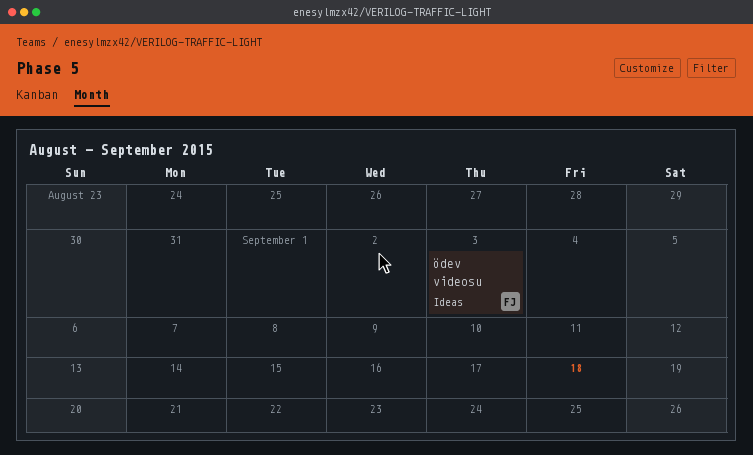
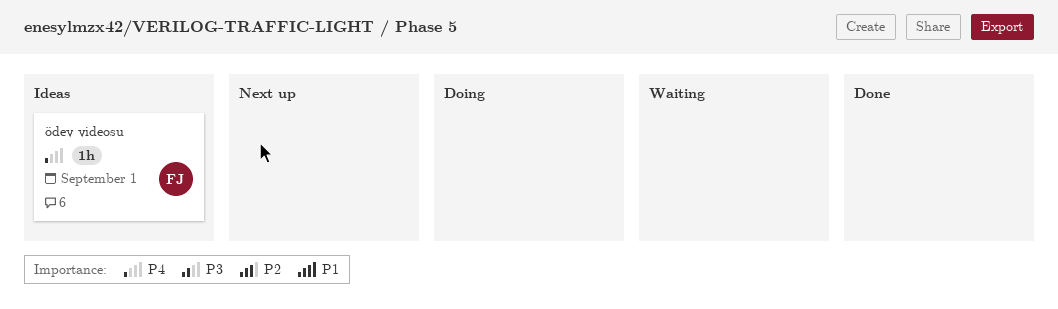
ödev videosu, due: Sep 3 -> Sep 1

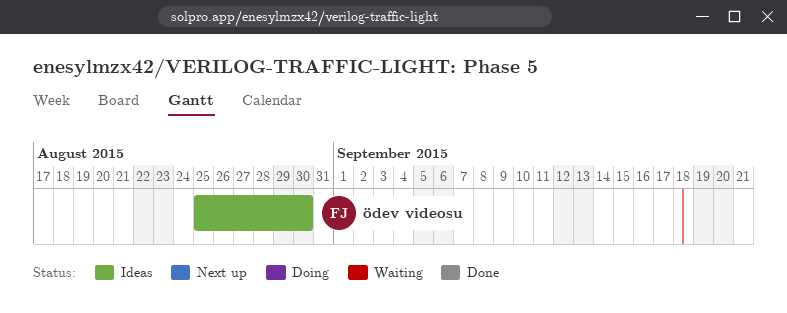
ödev videosu, due: Sep 1 -> Aug 30

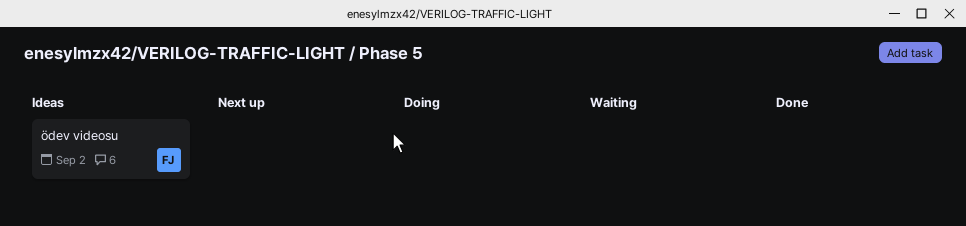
ödev videosu, due: Aug 30 -> Sep 2

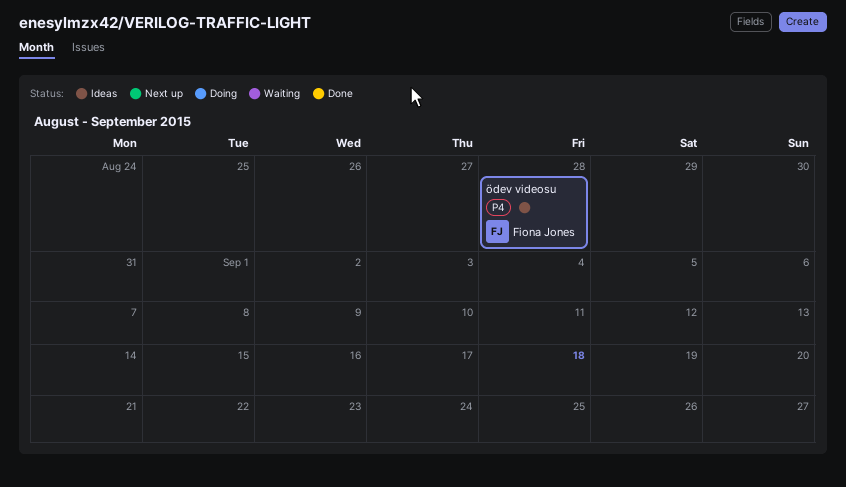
ödev videosu, due: Sep 2 -> Aug 28

